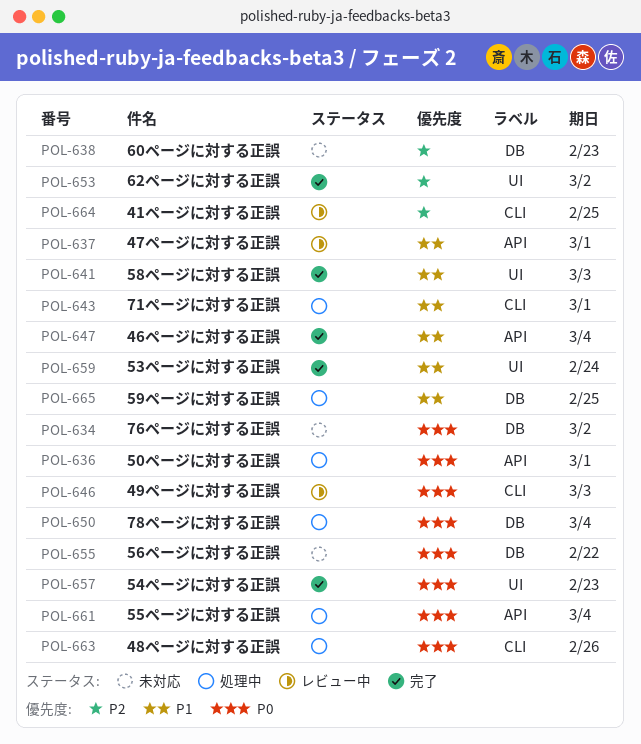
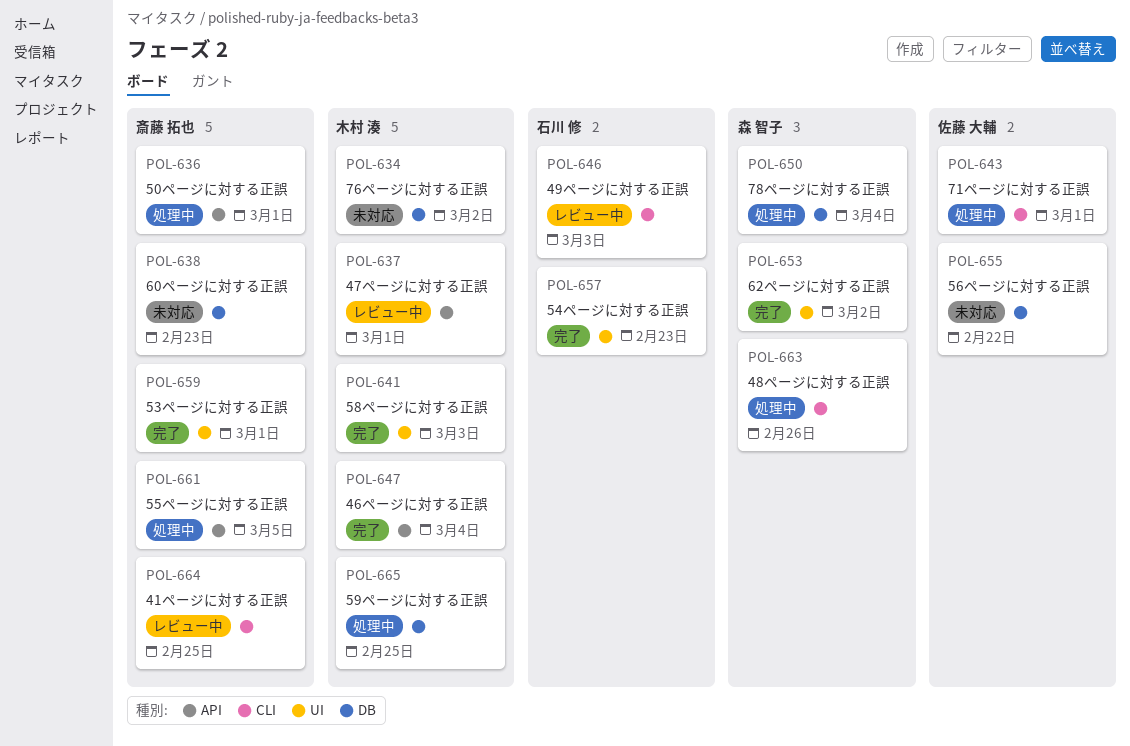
POL-659, due: Feb 24 -> Mar 1
POL-661, due: Mar 4 -> Mar 5

